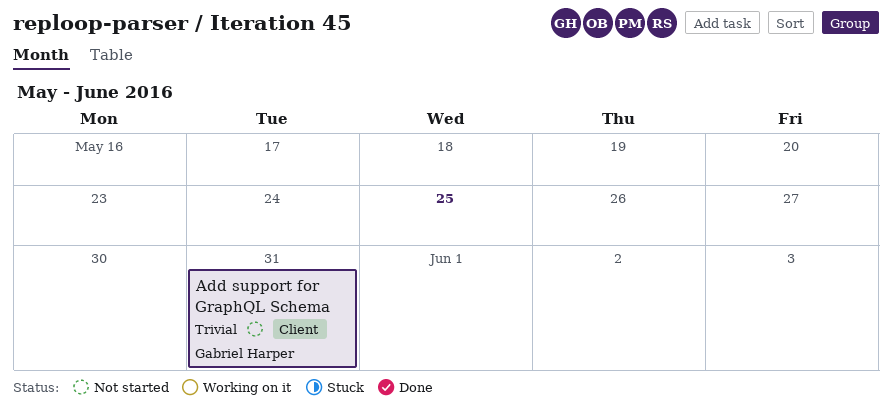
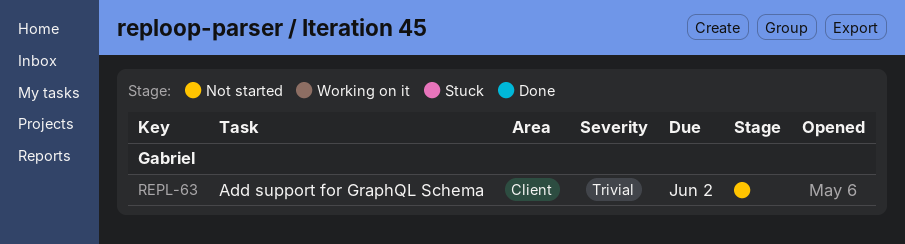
Add support for GraphQL Schema, due: May 31 -> Jun 2

